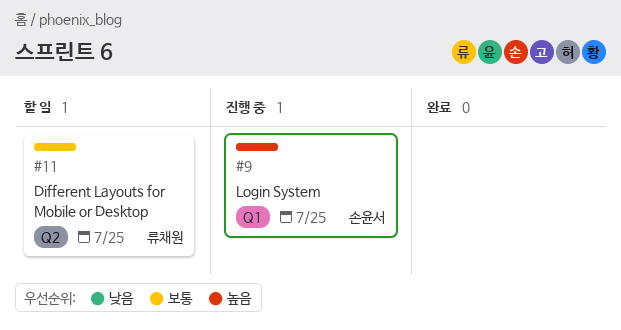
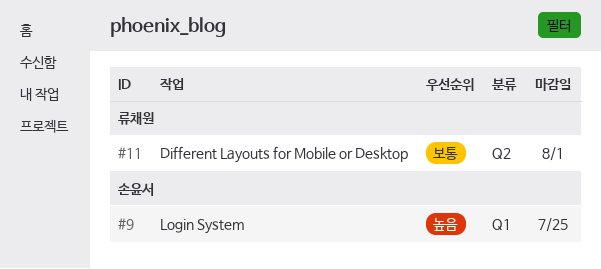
#11, due: Jul 25 -> Aug 1

